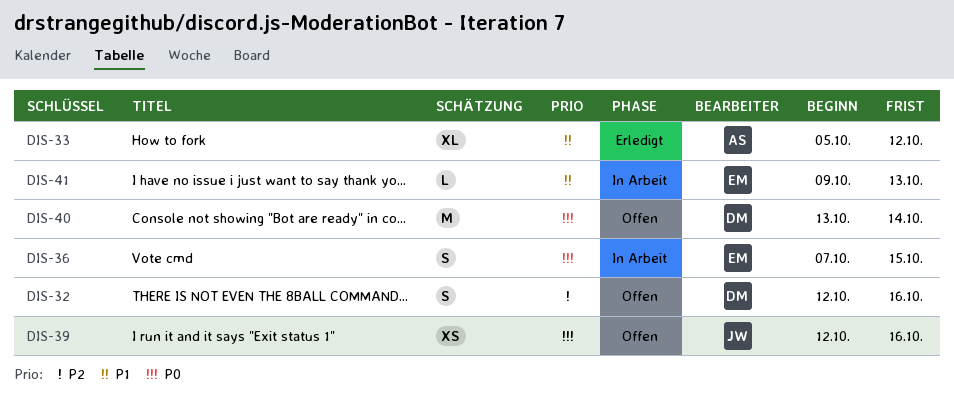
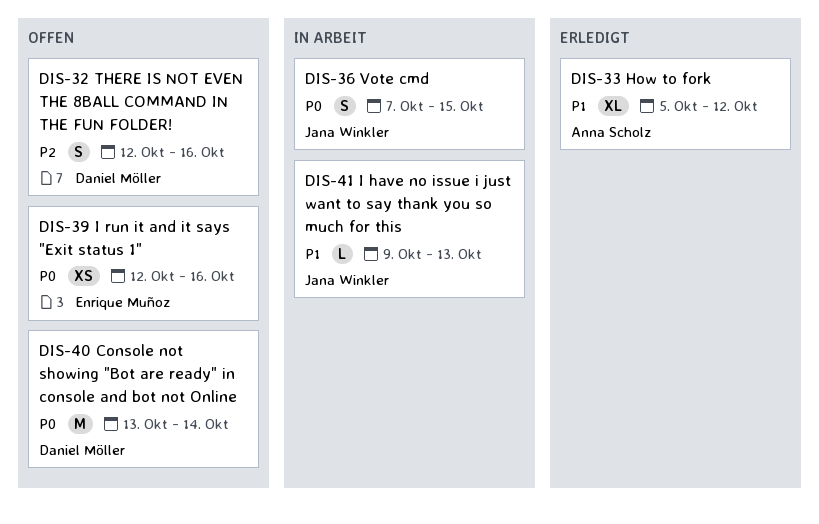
DIS-36, owner: Enrique Muñoz -> Jana Winkler
DIS-39, owner: Jana Winkler -> Enrique Muñoz
DIS-41, owner: Enrique Muñoz -> Jana Winkler

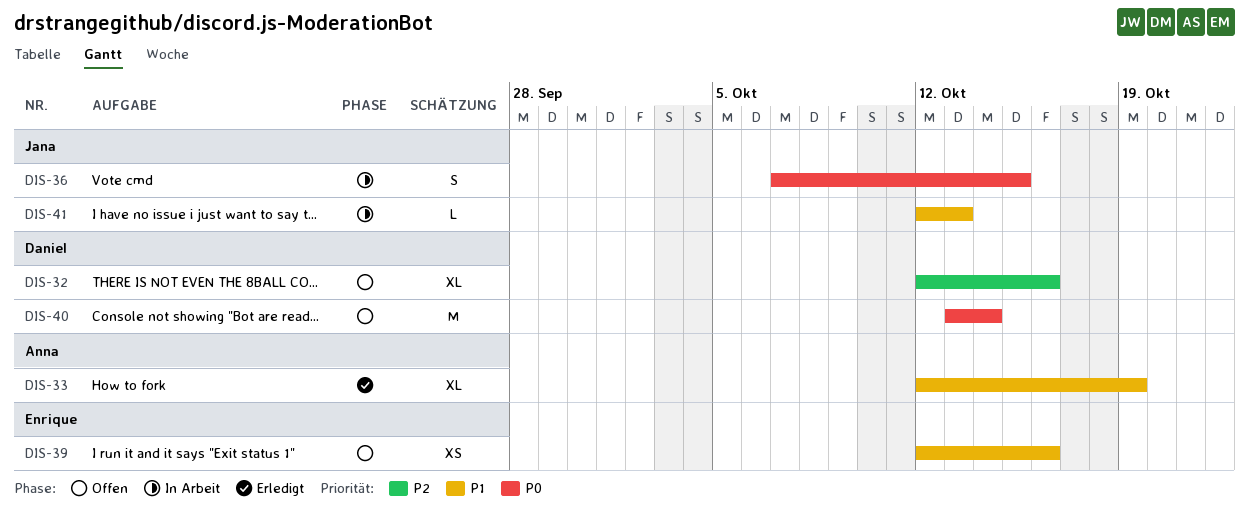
DIS-32, estimate: S -> XL
DIS-33, start: Oct 5 -> Oct 12
DIS-33, due: Oct 12 -> Oct 19
DIS-39, priority: P0 -> P1
DIS-41, start: Oct 9 -> Oct 12

